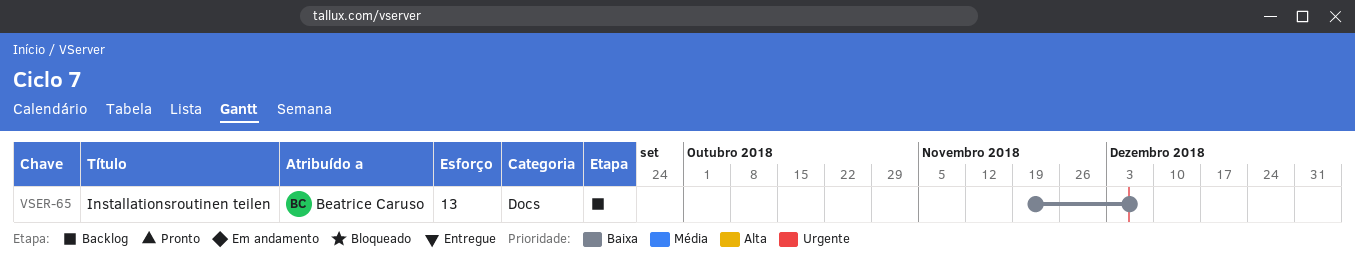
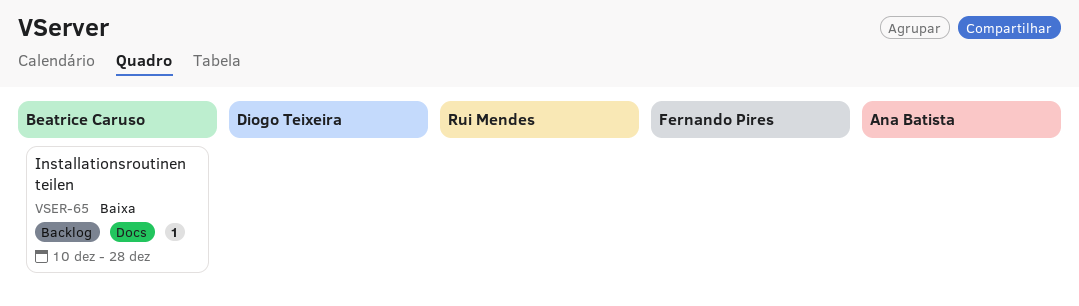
VSER-65, estimate: 13 -> 1
VSER-65, start: Nov 19 -> Dec 10
VSER-65, due: Dec 7 -> Dec 28

